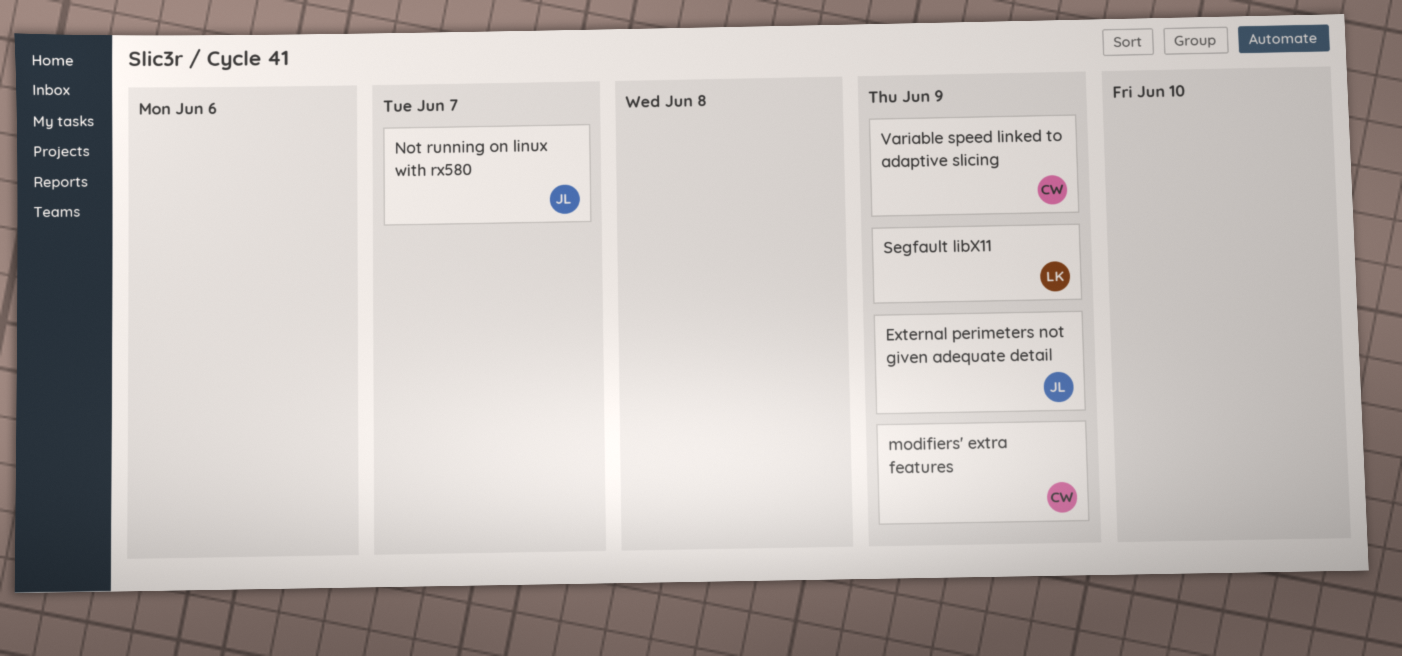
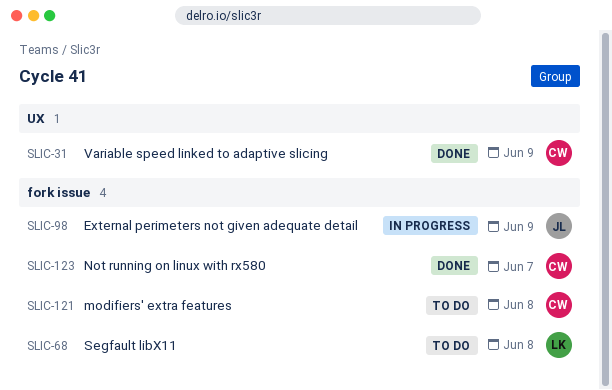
modifiers' extra features, due: Jun 9 -> Jun 8
Not running on linux with rx580, owner: JL -> CW
Segfault libX11, due: Jun 9 -> Jun 8

